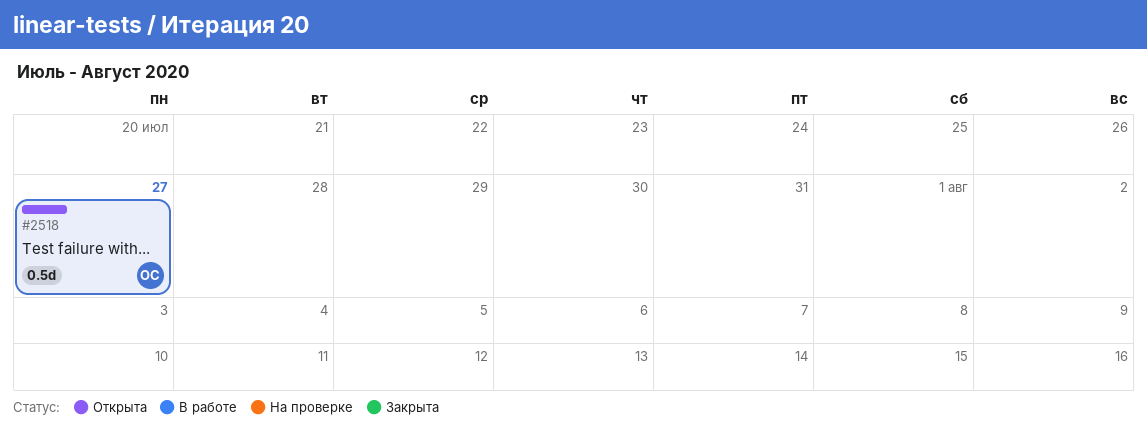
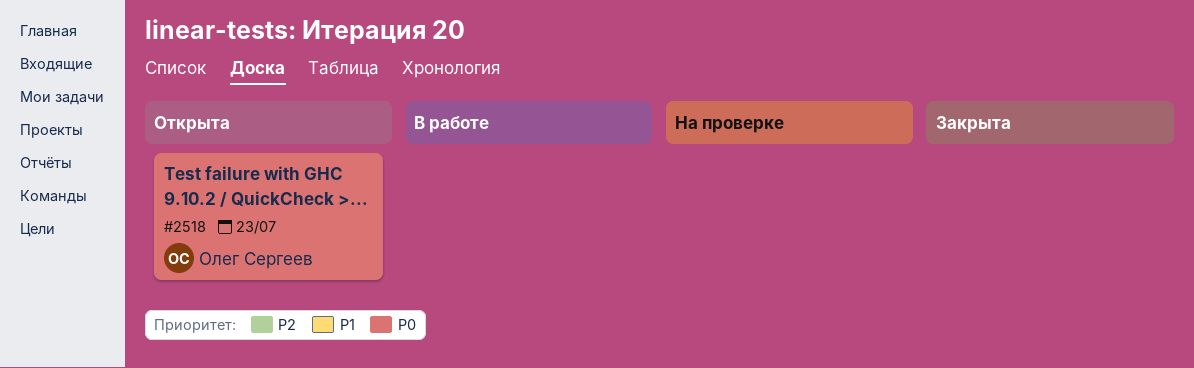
#2518, due: Jul 27 -> Jul 23

